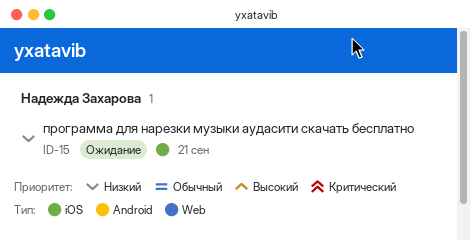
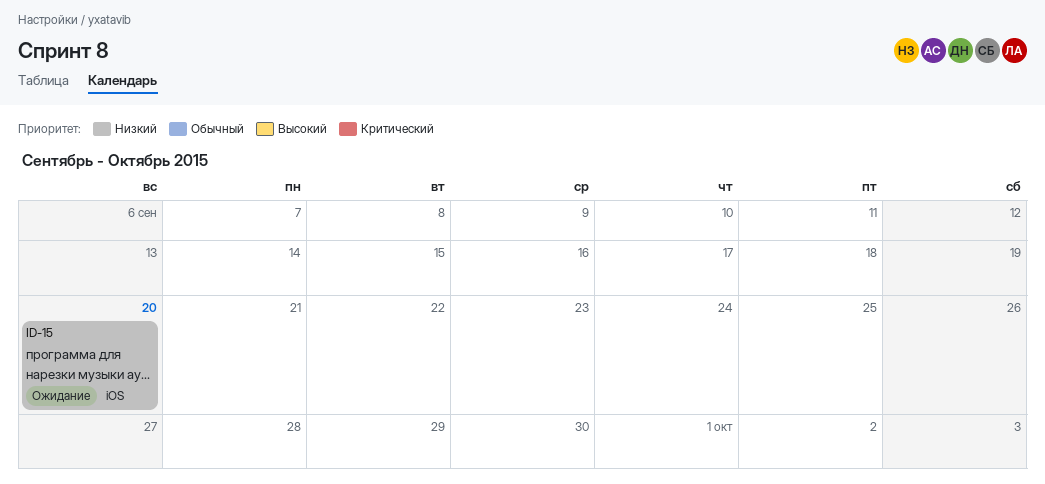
ID-15, due: Sep 21 -> Sep 20

